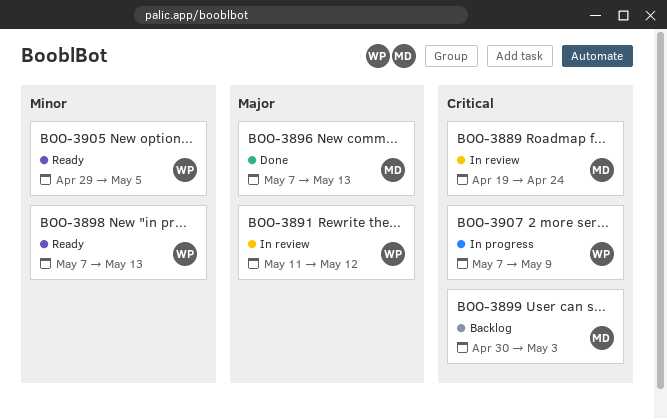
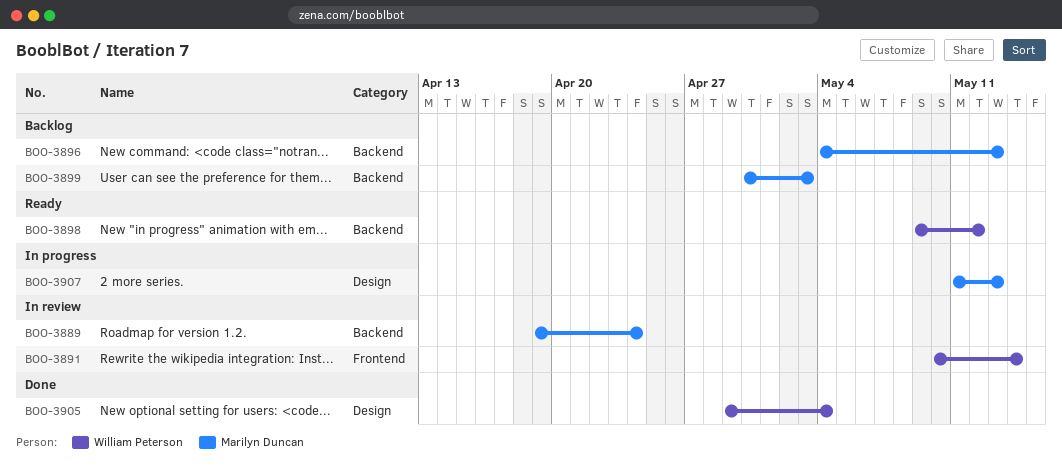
BOO-3891, start: May 11 -> May 10
BOO-3891, due: May 12 -> May 14
BOO-3896, status: Done -> Backlog
BOO-3896, start: May 7 -> May 4
BOO-3898, start: May 7 -> May 9
BOO-3898, due: May 13 -> May 12
BOO-3905, status: Ready -> Done
BOO-3905, due: May 5 -> May 4
BOO-3907, owner: William Peterson -> Marilyn Duncan
BOO-3907, start: May 7 -> May 11
BOO-3907, due: May 9 -> May 13

